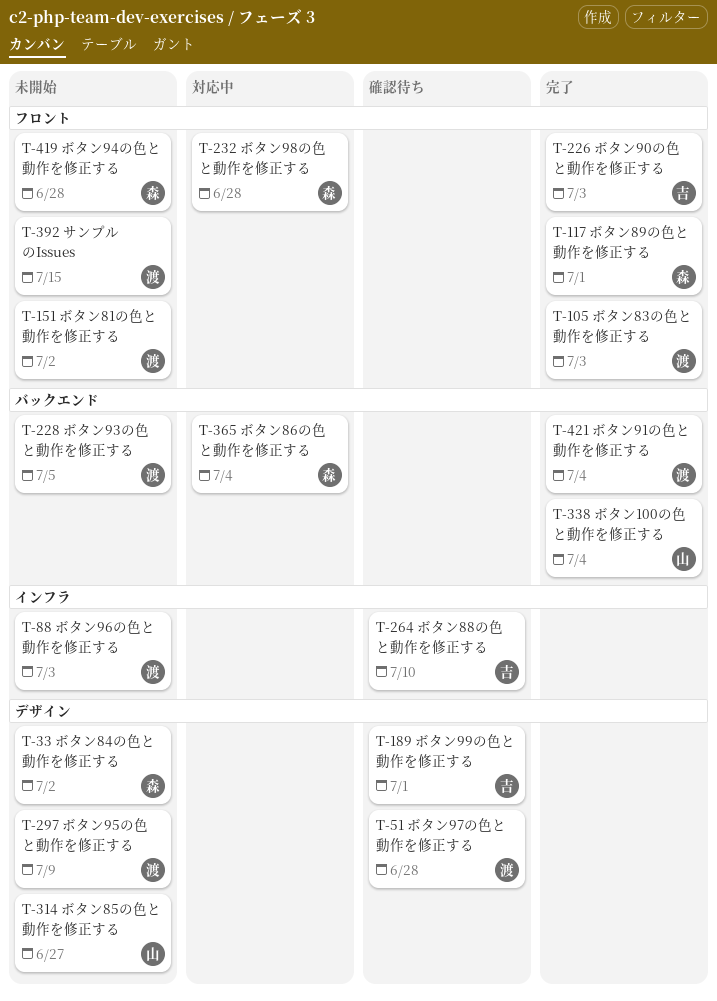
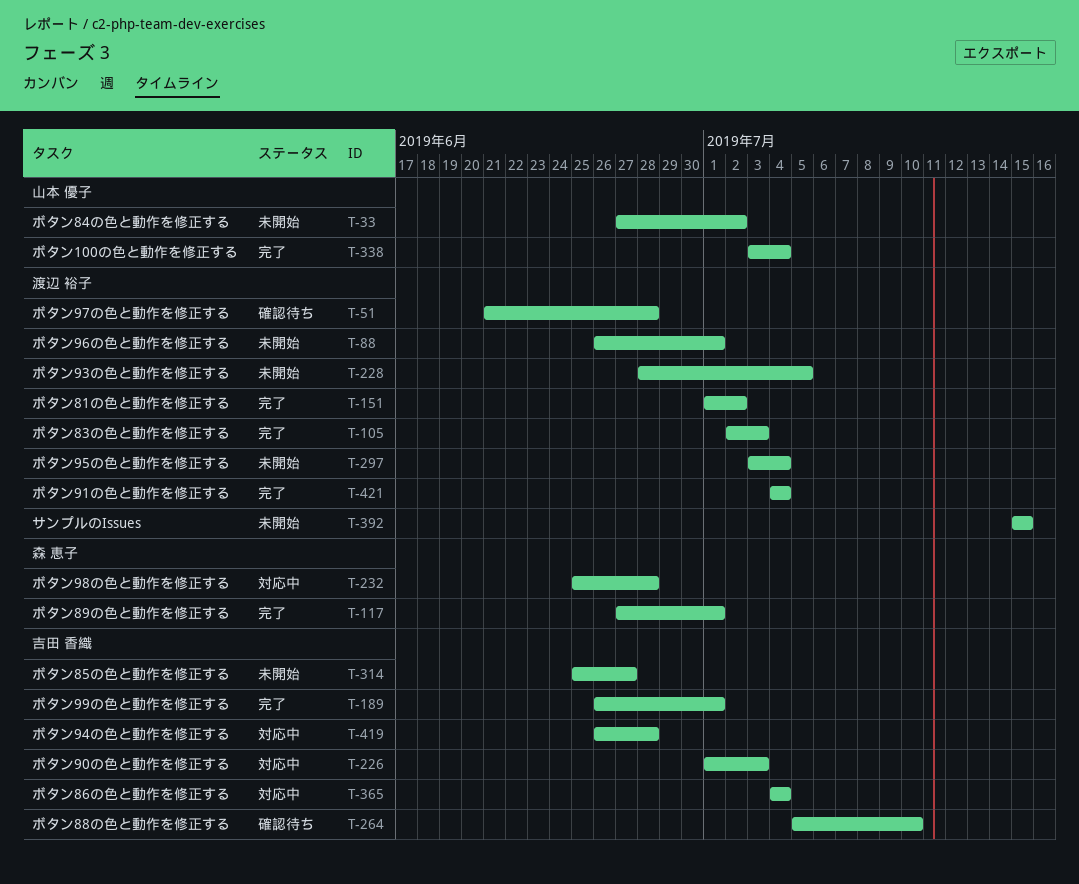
T-33, owner: 森 恵子 -> 山本 優子
T-88, due: Jul 3 -> Jul 1
T-151, status: 未開始 -> 完了
T-189, status: 確認待ち -> 完了
T-226, status: 完了 -> 対応中
T-297, due: Jul 9 -> Jul 4
T-314, owner: 山本 優子 -> 吉田 香織
T-365, owner: 森 恵子 -> 吉田 香織
T-419, status: 未開始 -> 対応中
T-419, owner: 森 恵子 -> 吉田 香織

